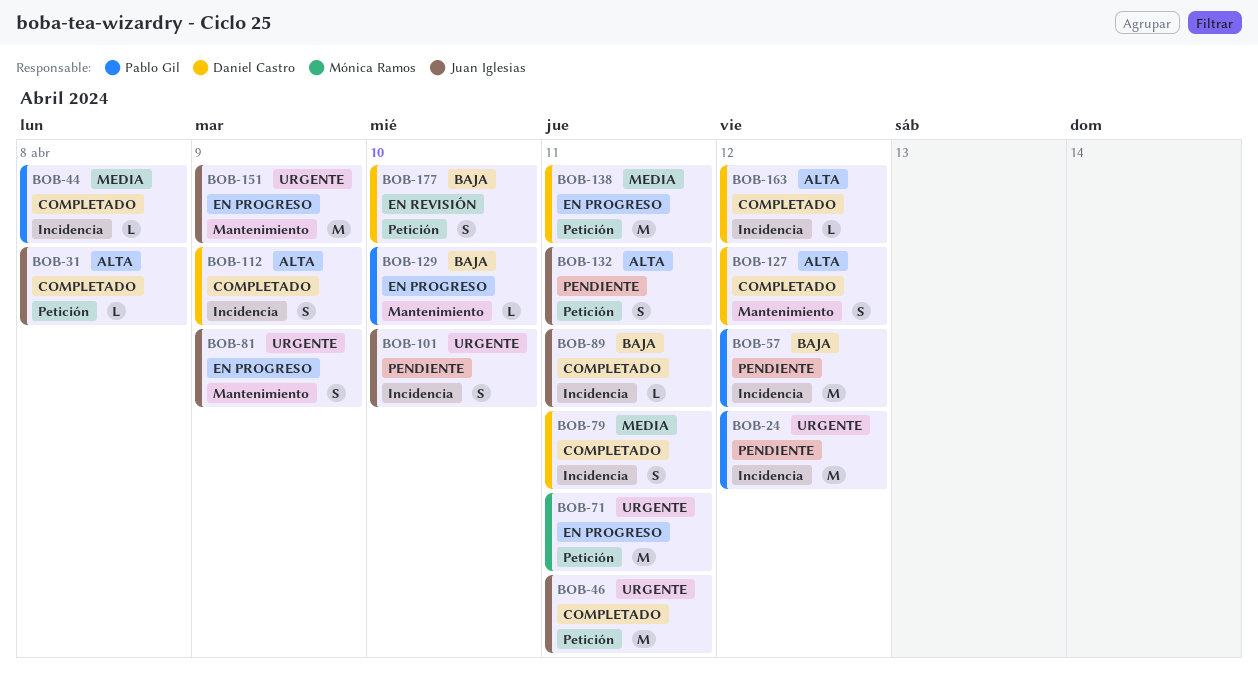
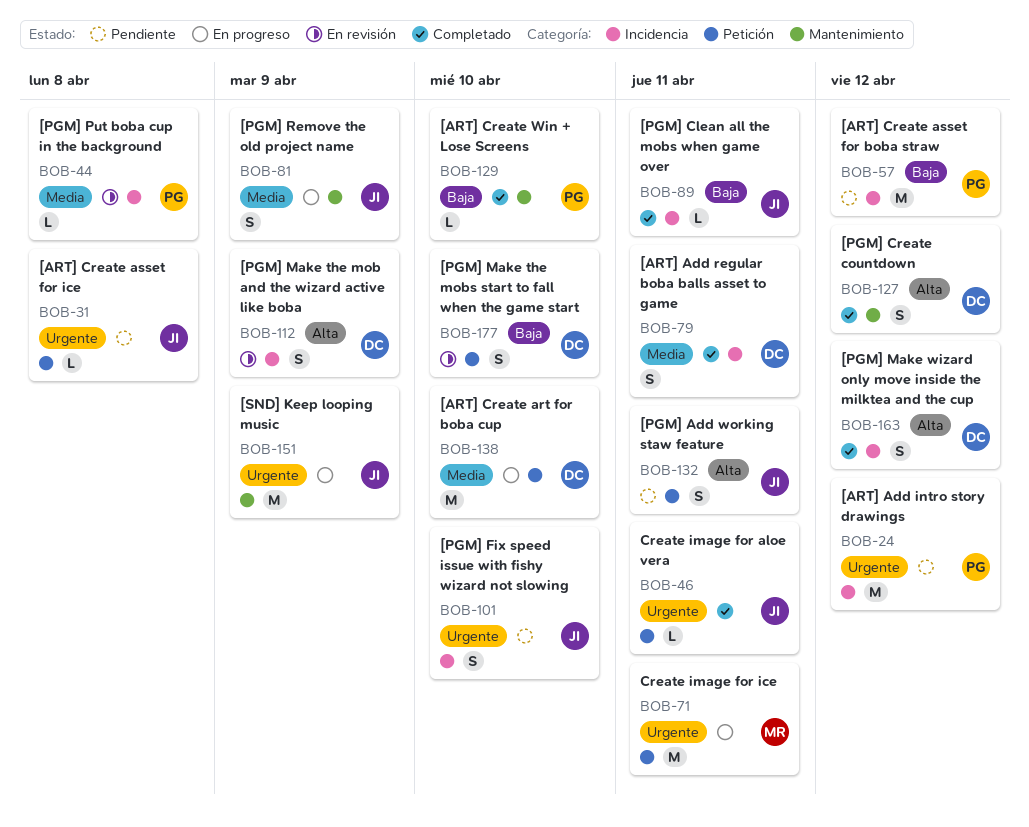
BOB-31, status: Completado -> Pendiente
BOB-31, priority: Alta -> Urgente
BOB-44, status: Completado -> En revisión
BOB-46, estimate: M -> L
BOB-81, priority: Urgente -> Media
BOB-112, status: Completado -> En revisión
BOB-129, status: En progreso -> Completado
BOB-138, due: Apr 11 -> Apr 10
BOB-163, estimate: L -> S

